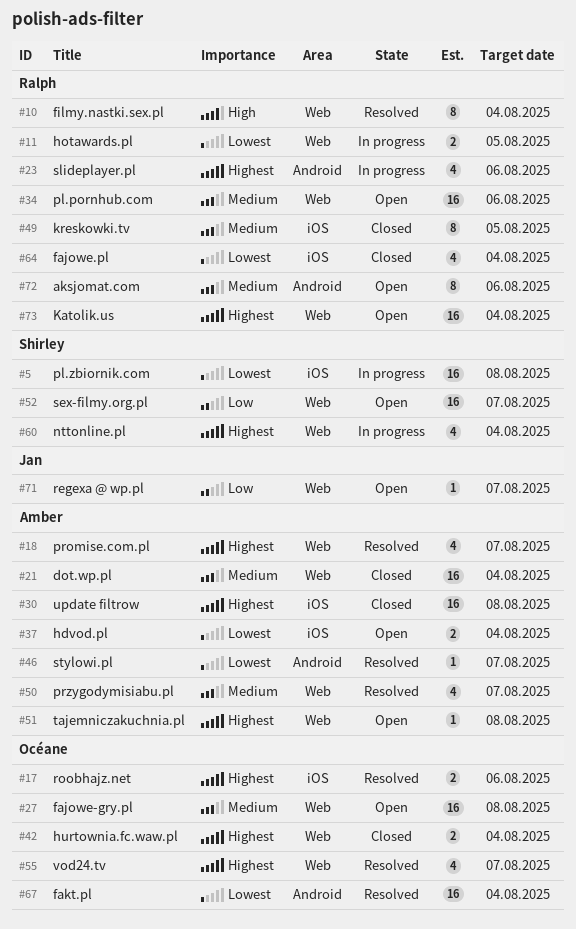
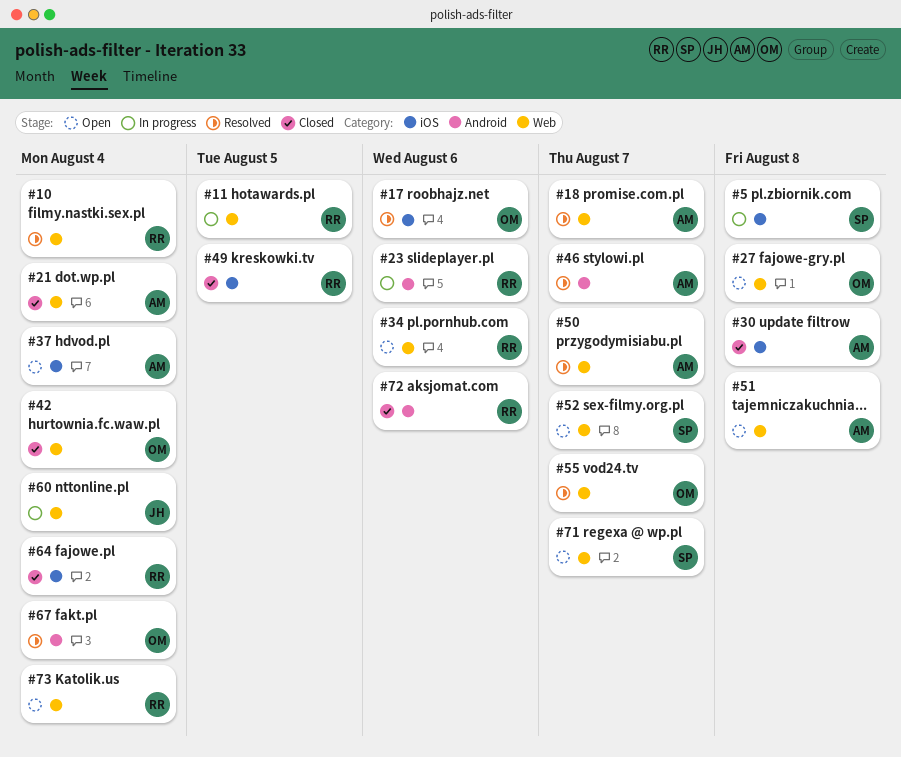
#60, owner: Shirley -> Jan
#71, owner: Jan -> Shirley
#72, status: Open -> Closed

